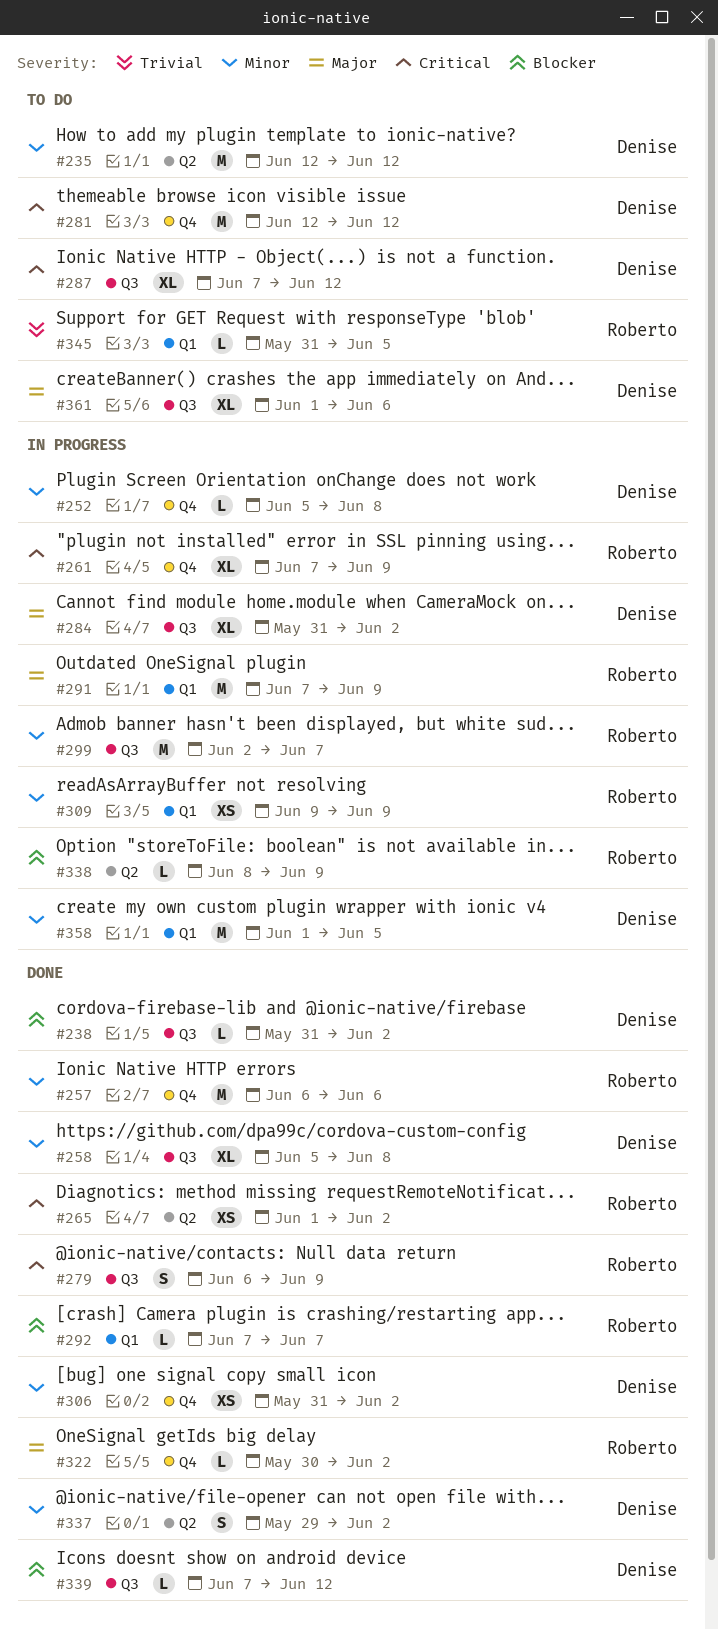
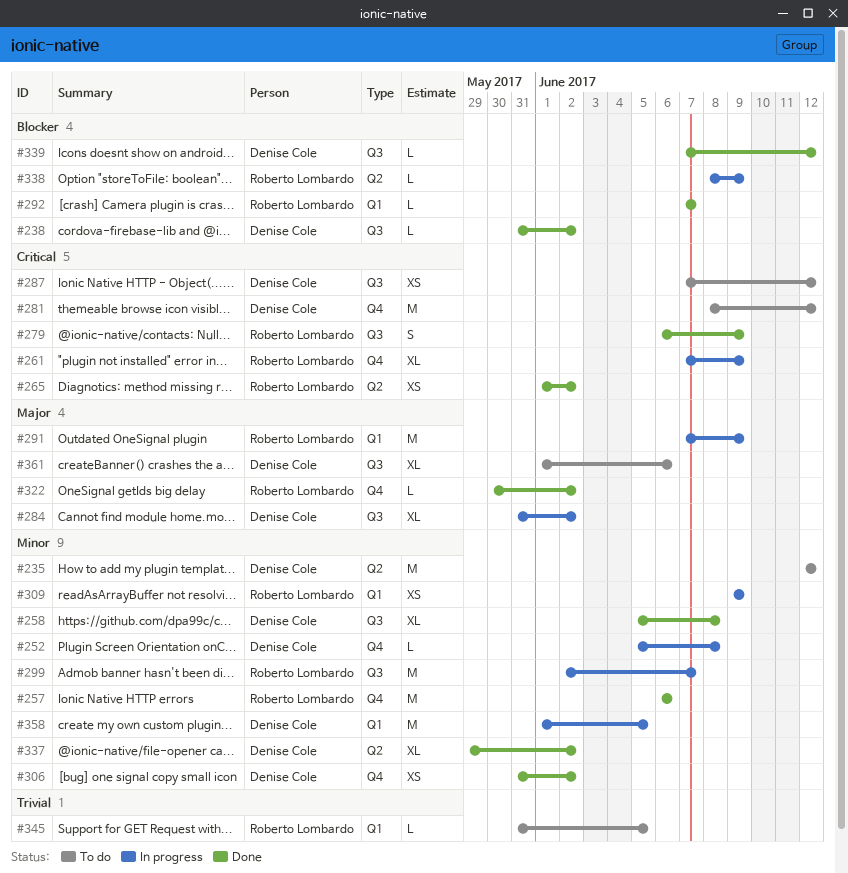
#281, start: Jun 12 -> Jun 8
#287, estimate: XL -> XS
#337, estimate: S -> XL

